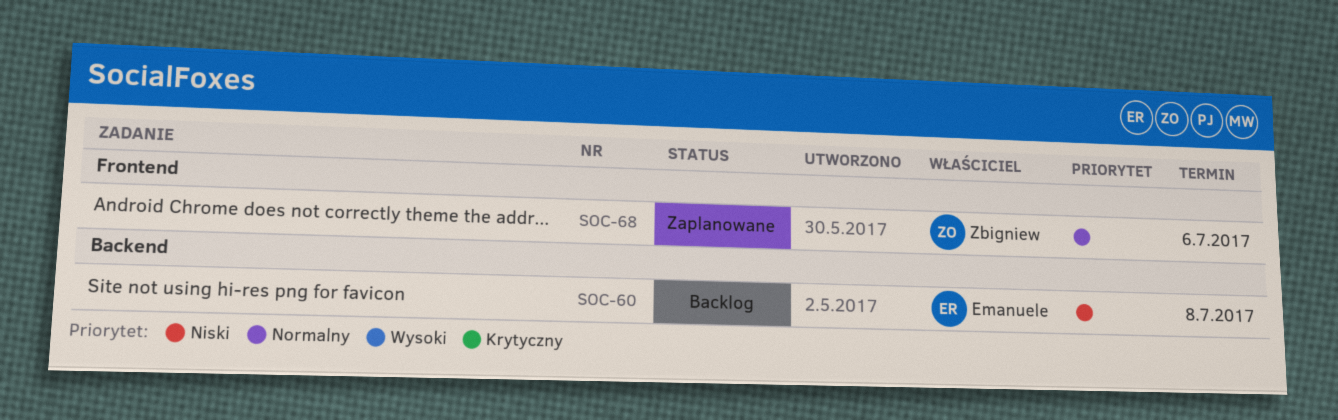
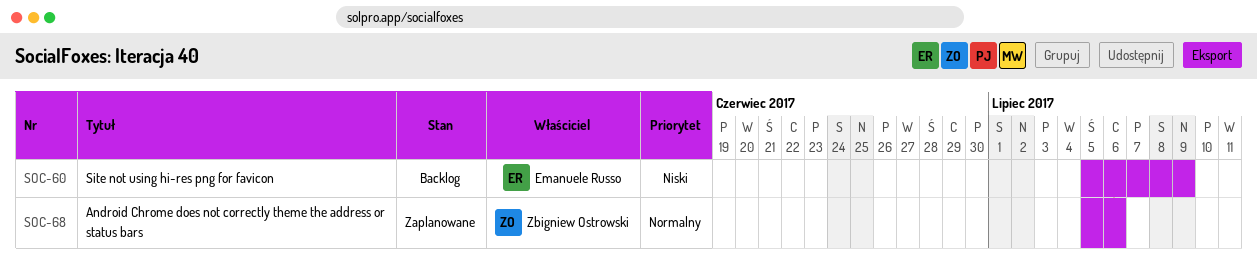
SOC-60, due: Jul 8 -> Jul 9

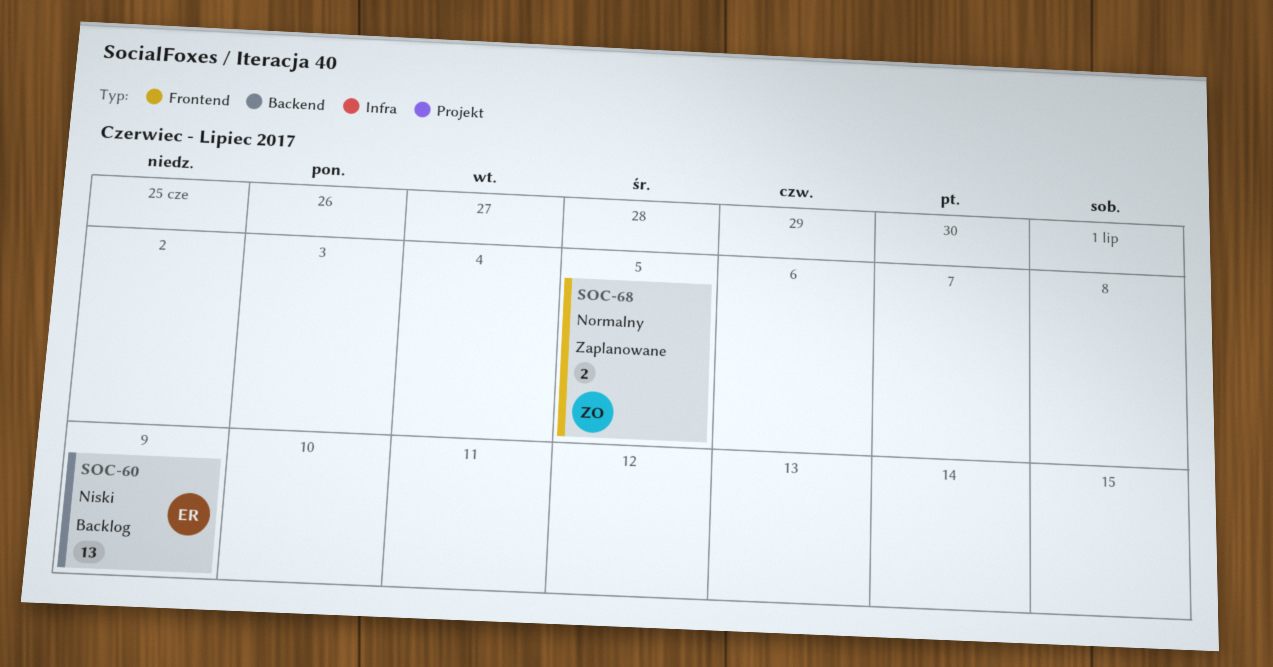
SOC-68, due: Jul 6 -> Jul 5

